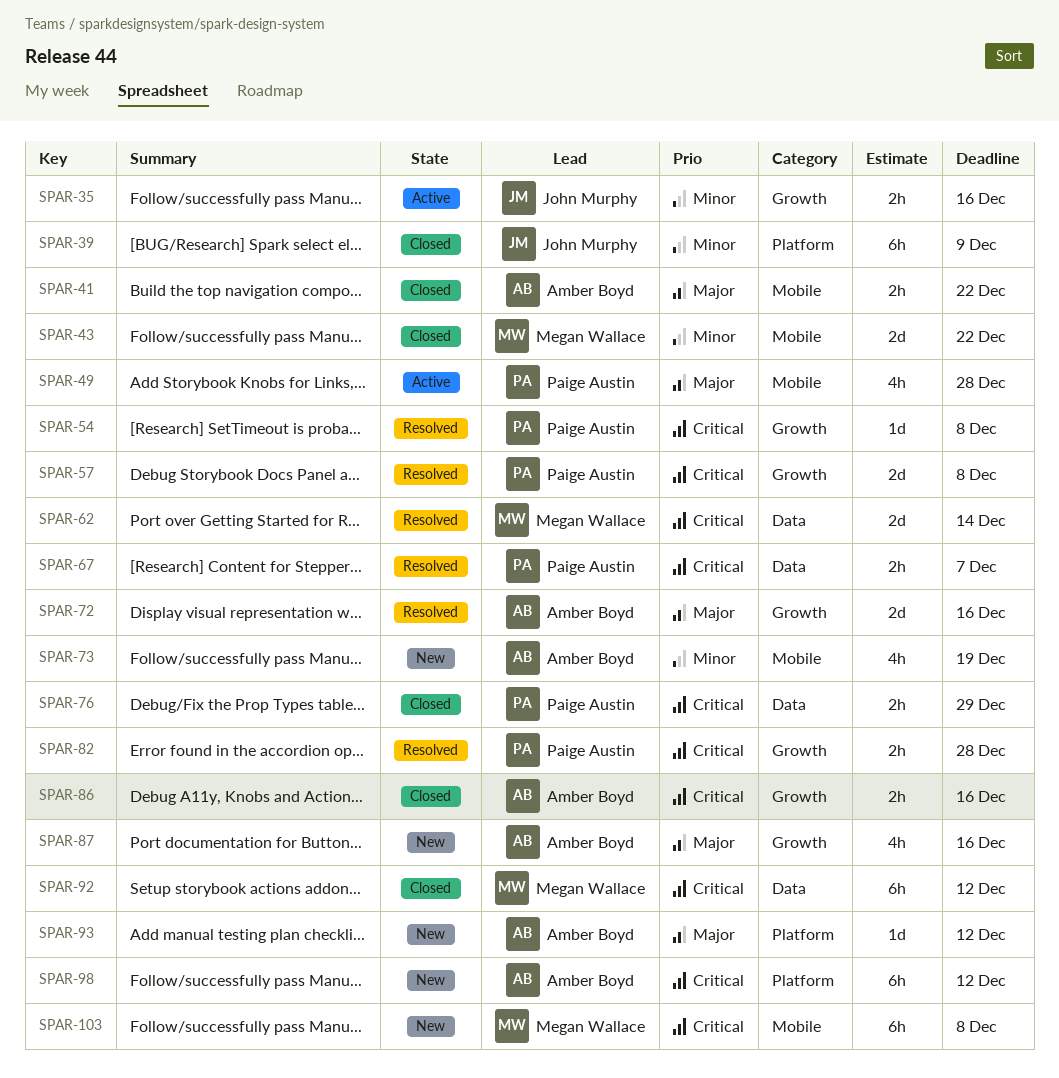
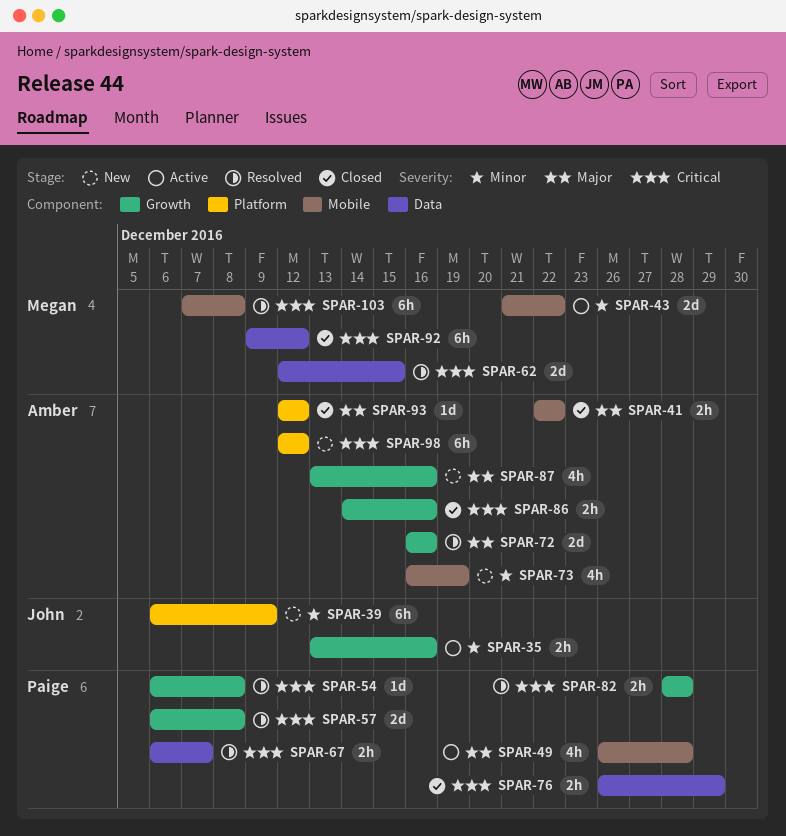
SPAR-39, status: Closed -> New
SPAR-43, status: Closed -> Active
SPAR-62, due: Dec 14 -> Dec 15
SPAR-93, status: New -> Closed
SPAR-103, status: New -> Resolved

